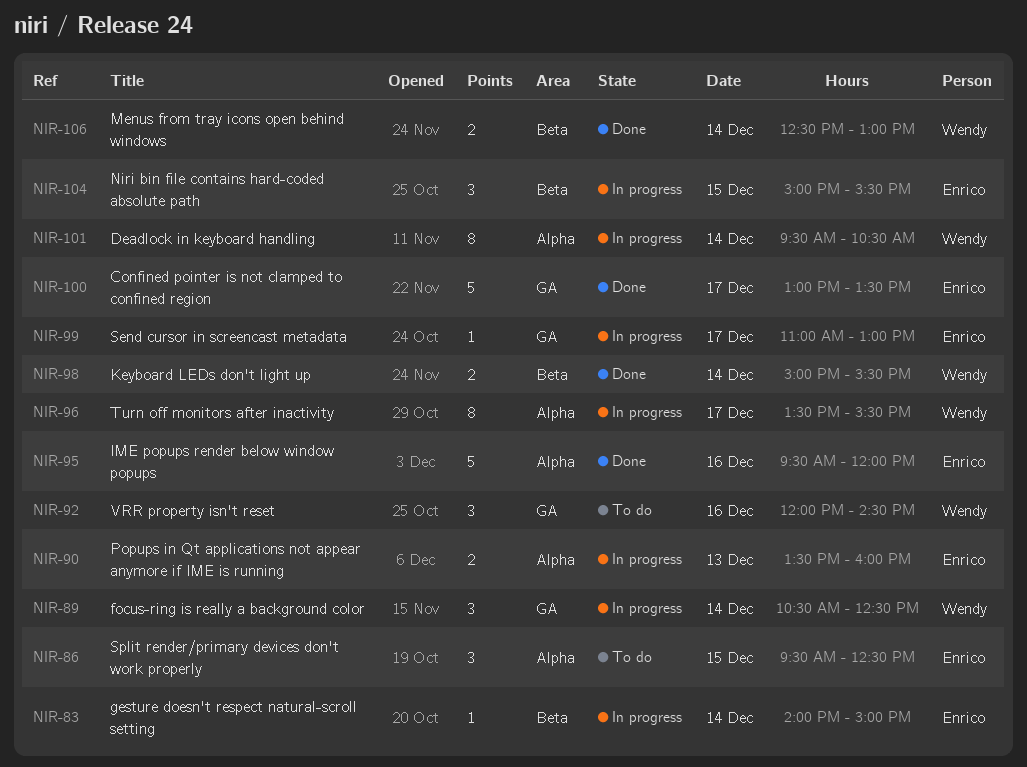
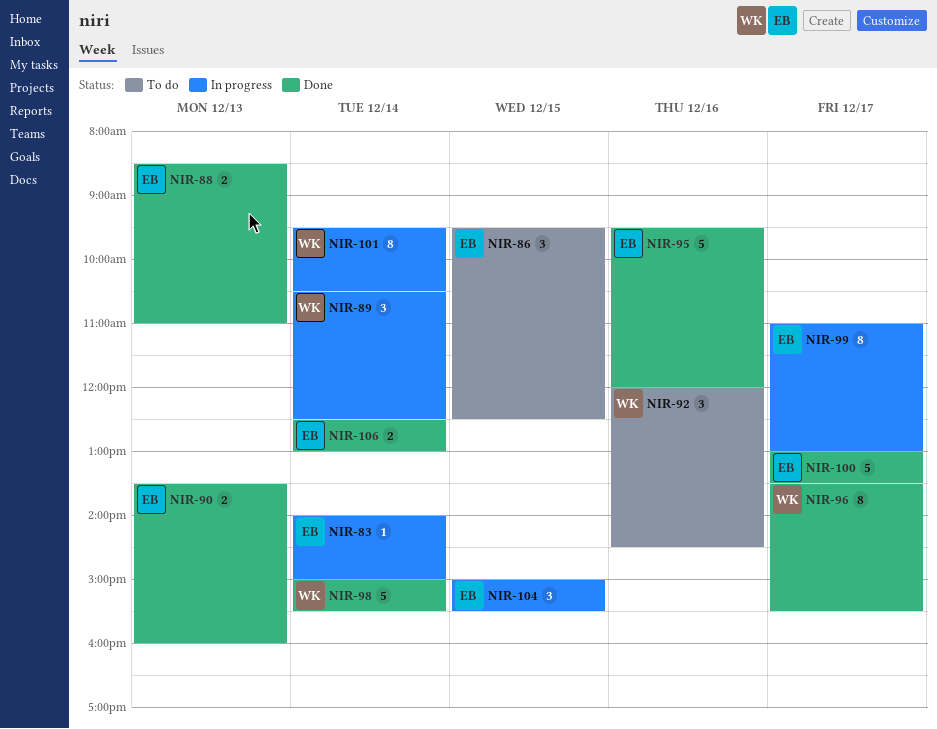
NIR-88: none -> present
NIR-90, status: In progress -> Done
NIR-96, status: In progress -> Done
NIR-98, estimate: 2 -> 5
NIR-99, estimate: 1 -> 8
NIR-106, owner: Wendy -> Enrico

